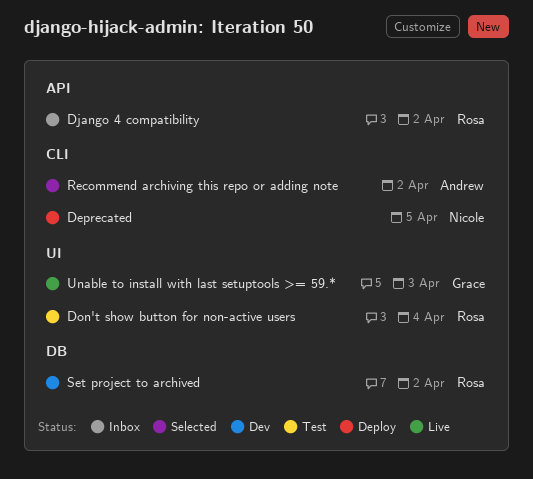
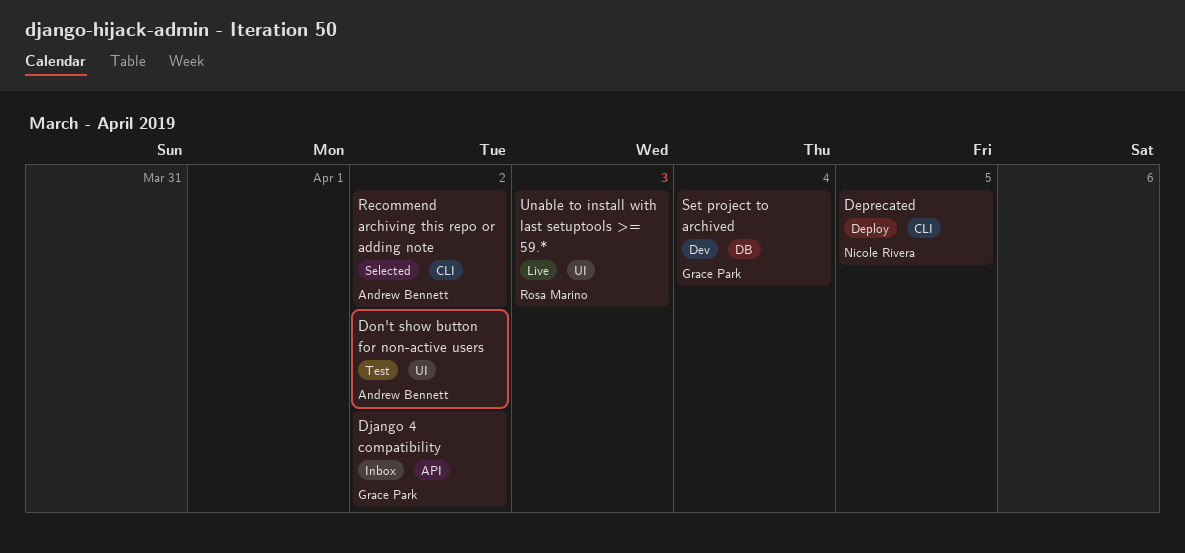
Django 4 compatibility, owner: Rosa Marino -> Grace Park
Don't show button for non-active users, owner: Rosa Marino -> Andrew Bennett
Don't show button for non-active users, due: Apr 4 -> Apr 2
Set project to archived, owner: Rosa Marino -> Grace Park
Set project to archived, due: Apr 2 -> Apr 4
Unable to install with last setuptools >= 59.*, owner: Grace Park -> Rosa Marino

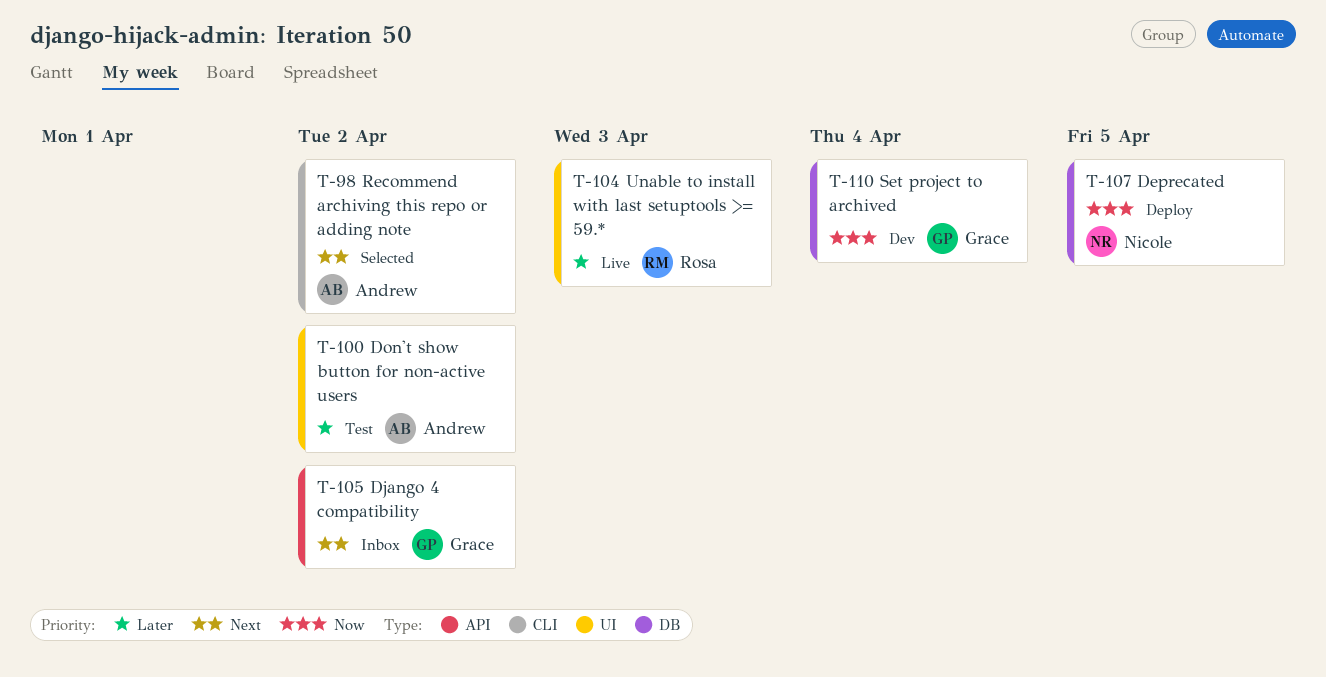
Deprecated, label: CLI -> DB

